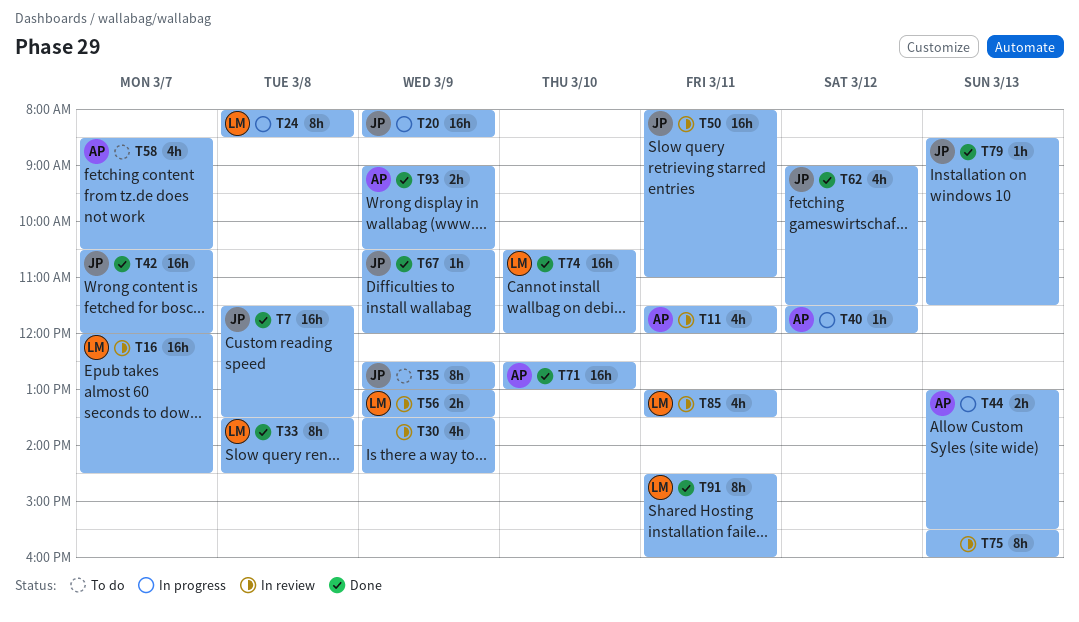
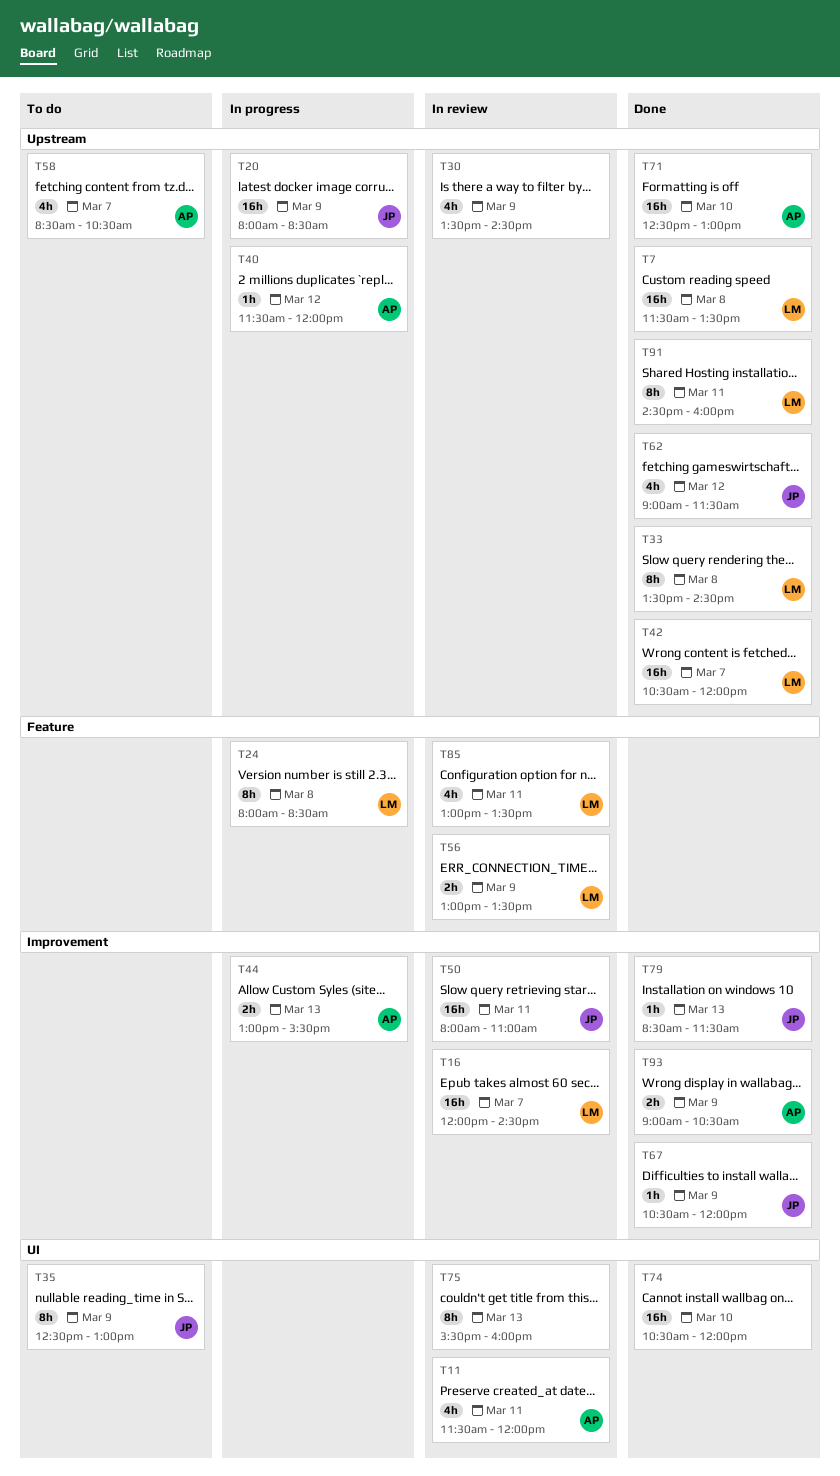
T7, owner: JP -> LM
T42, owner: JP -> LM
T74, owner: LM -> none

